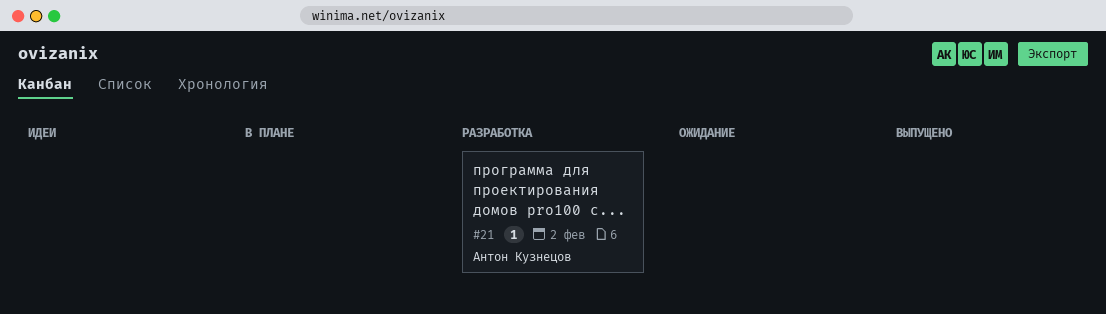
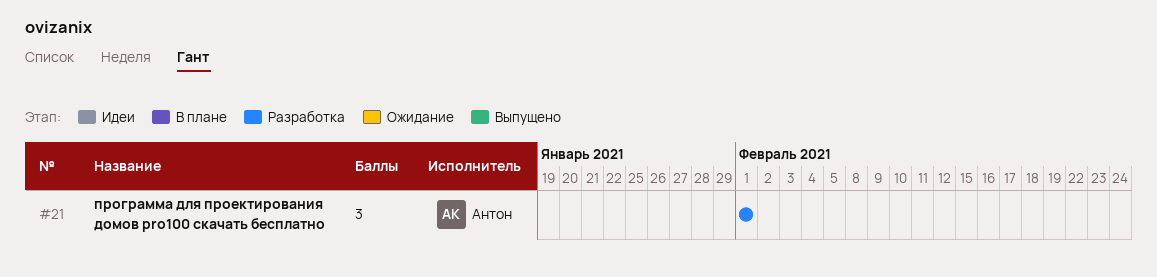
#21, estimate: 1 -> 3
#21, due: Feb 2 -> Feb 1

